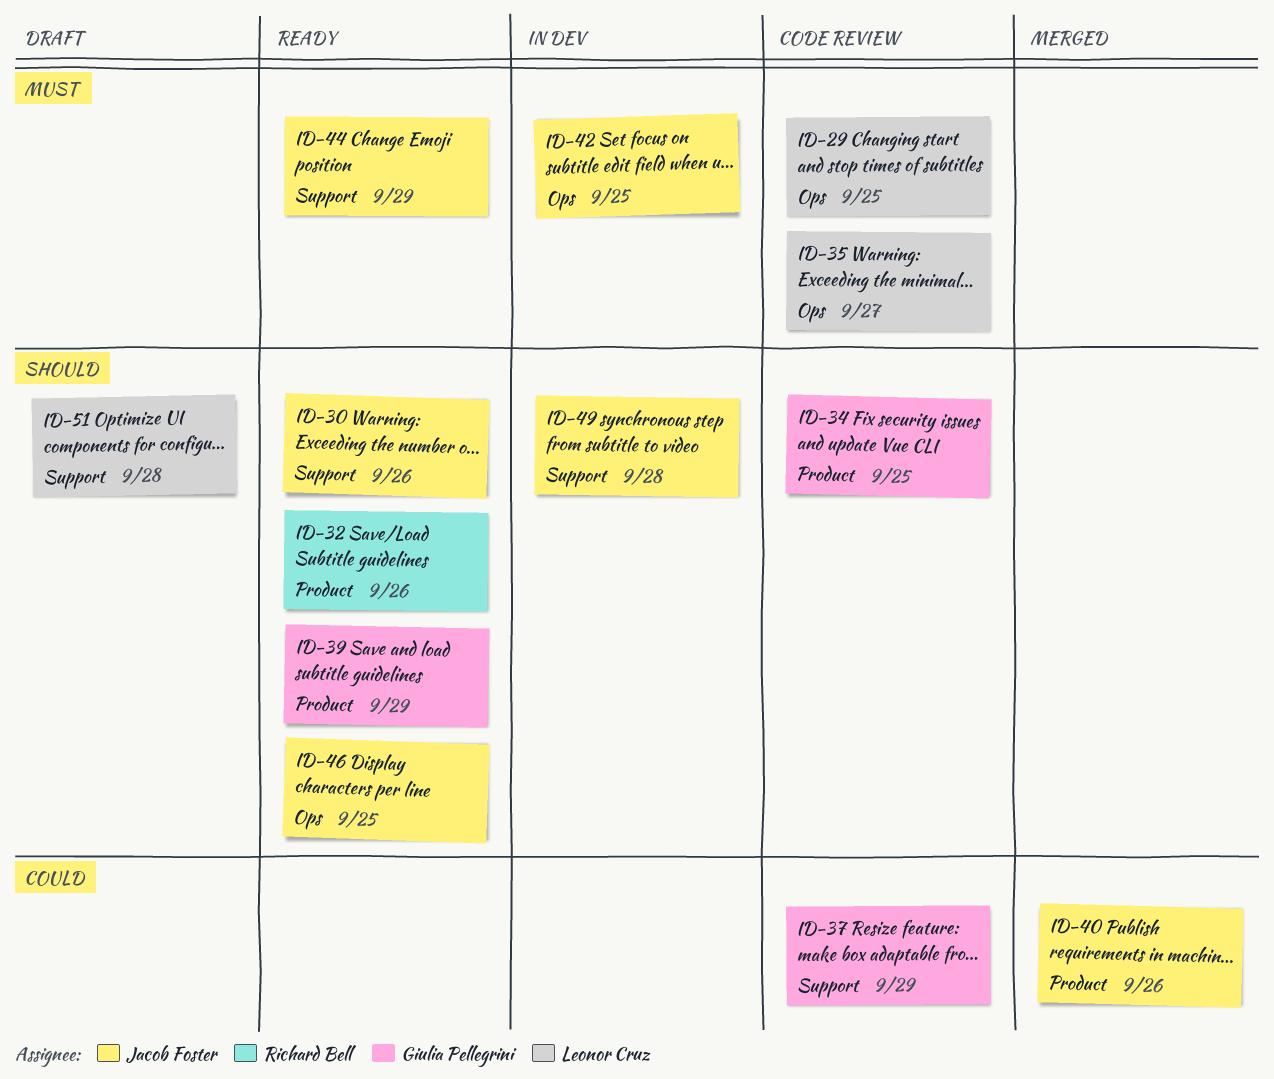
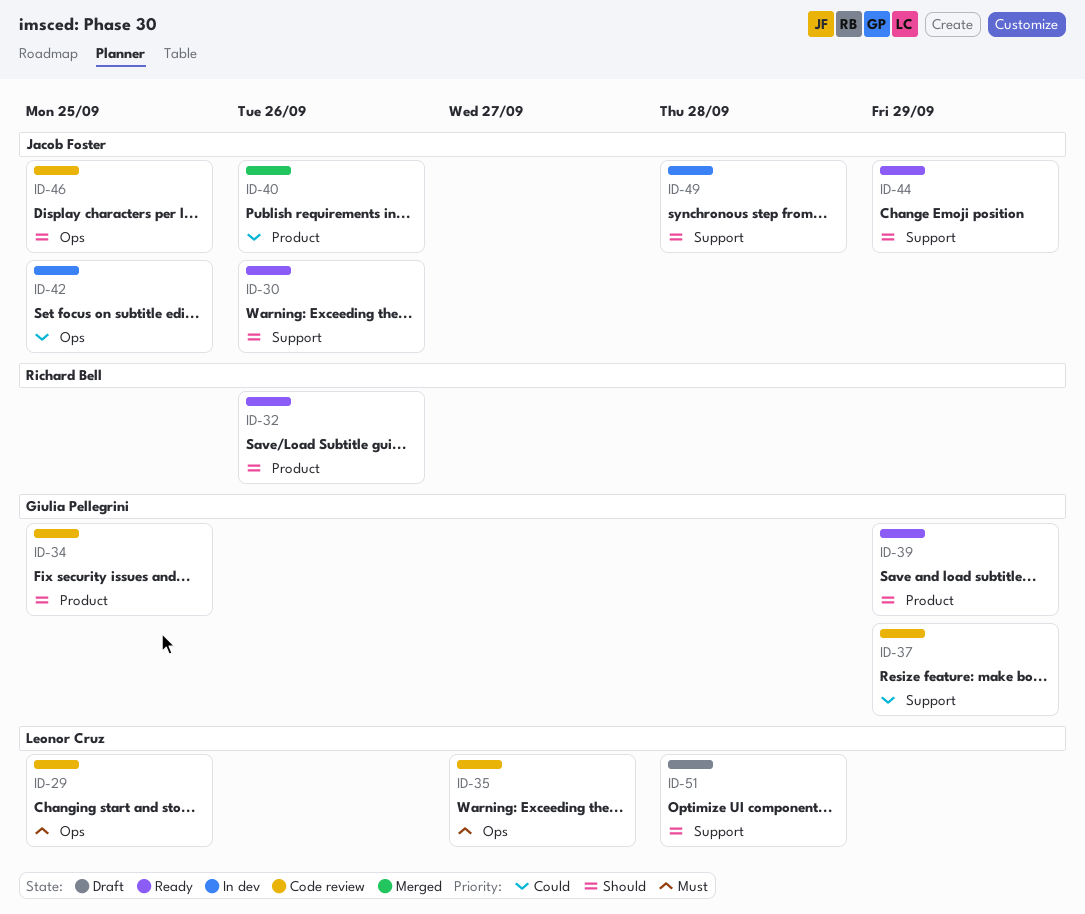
ID-42, priority: Must -> Could
ID-44, priority: Must -> Should
ID-46, status: Ready -> Code review

